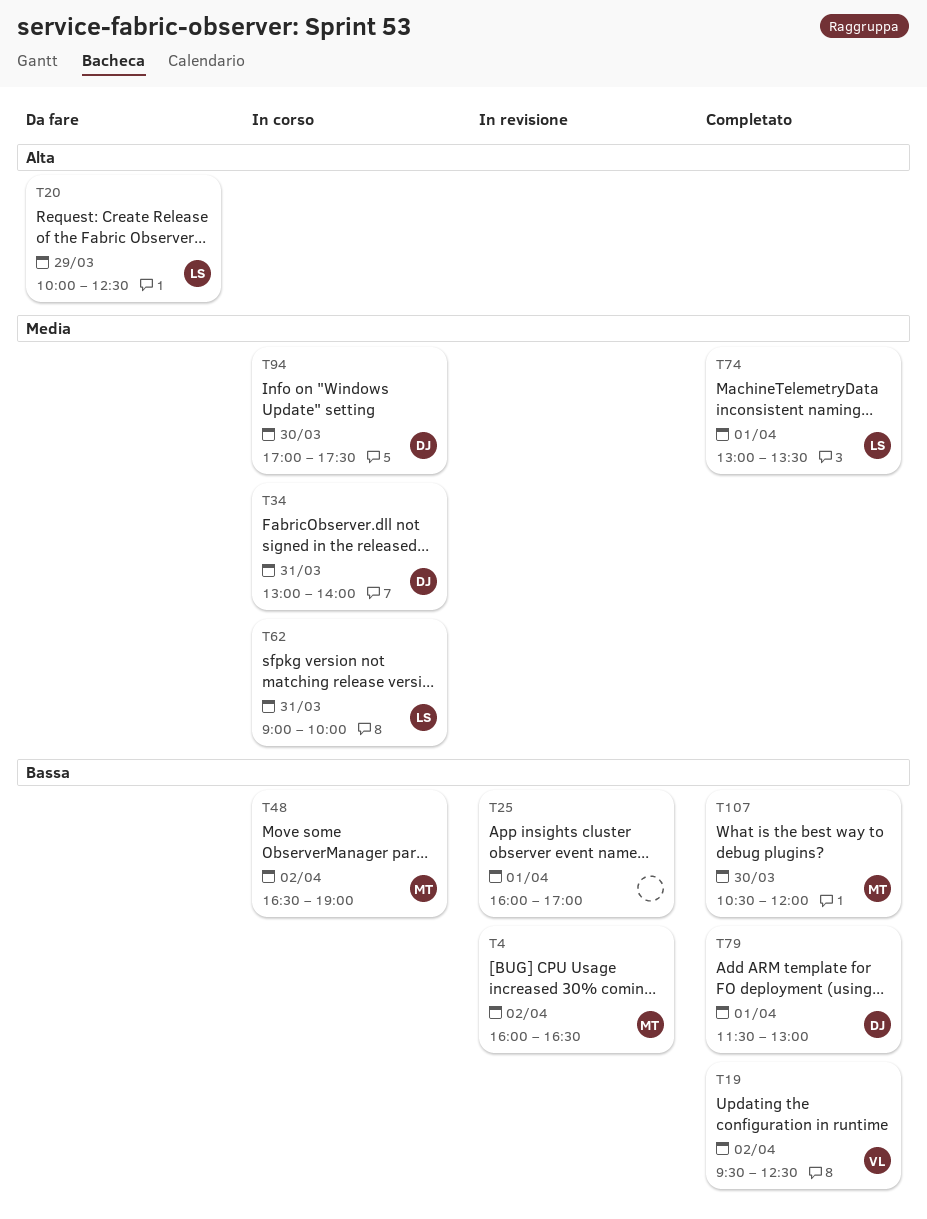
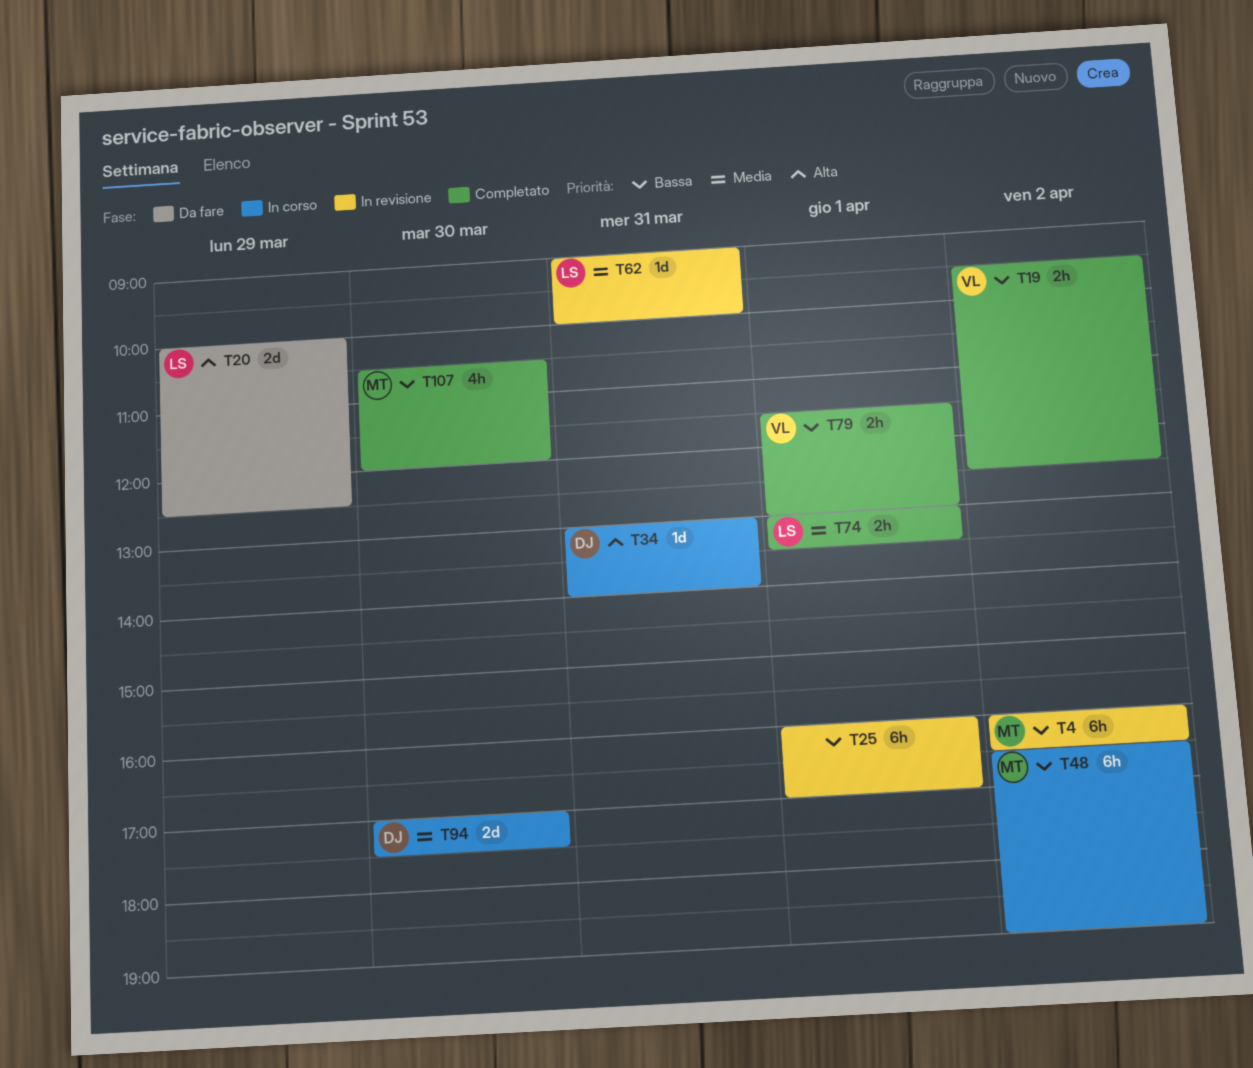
T34, priority: Media -> Alta
T62, status: In corso -> In revisione
T79, owner: DJ -> VL

